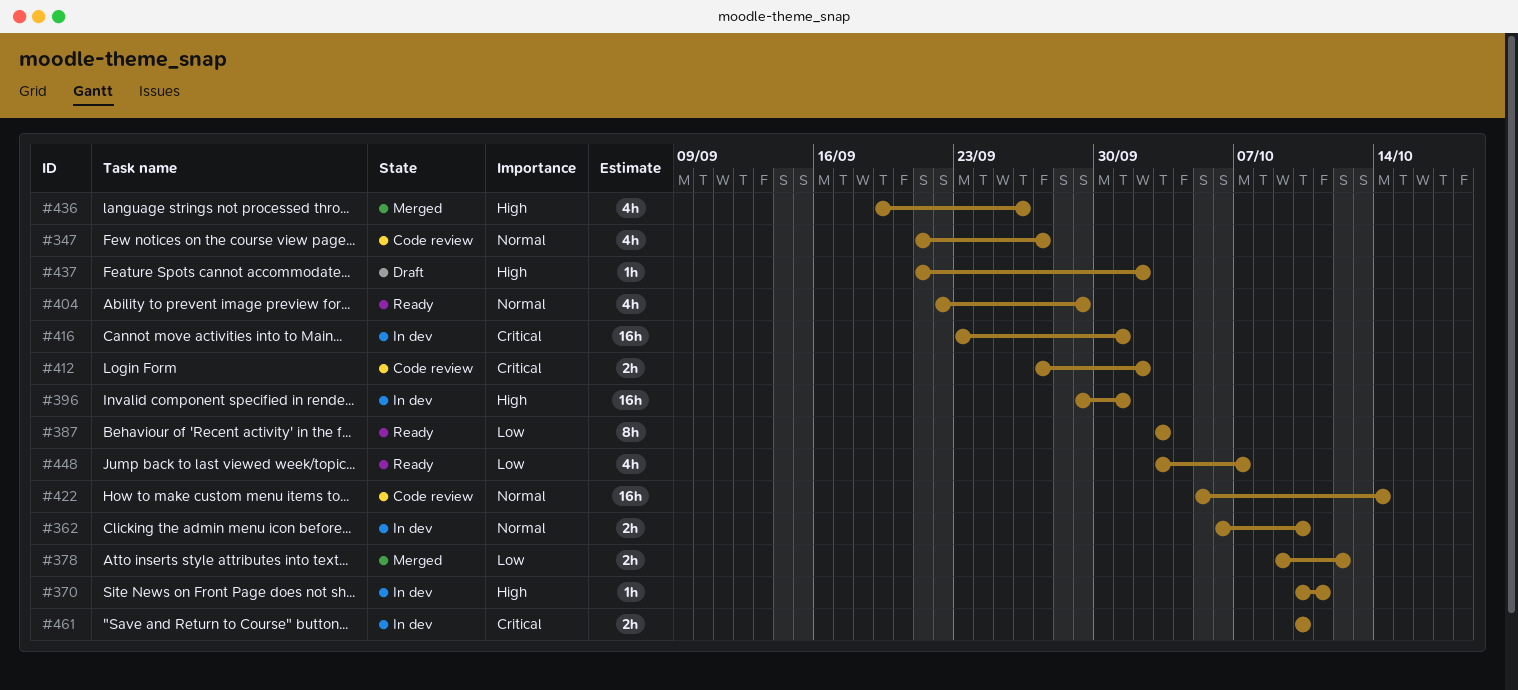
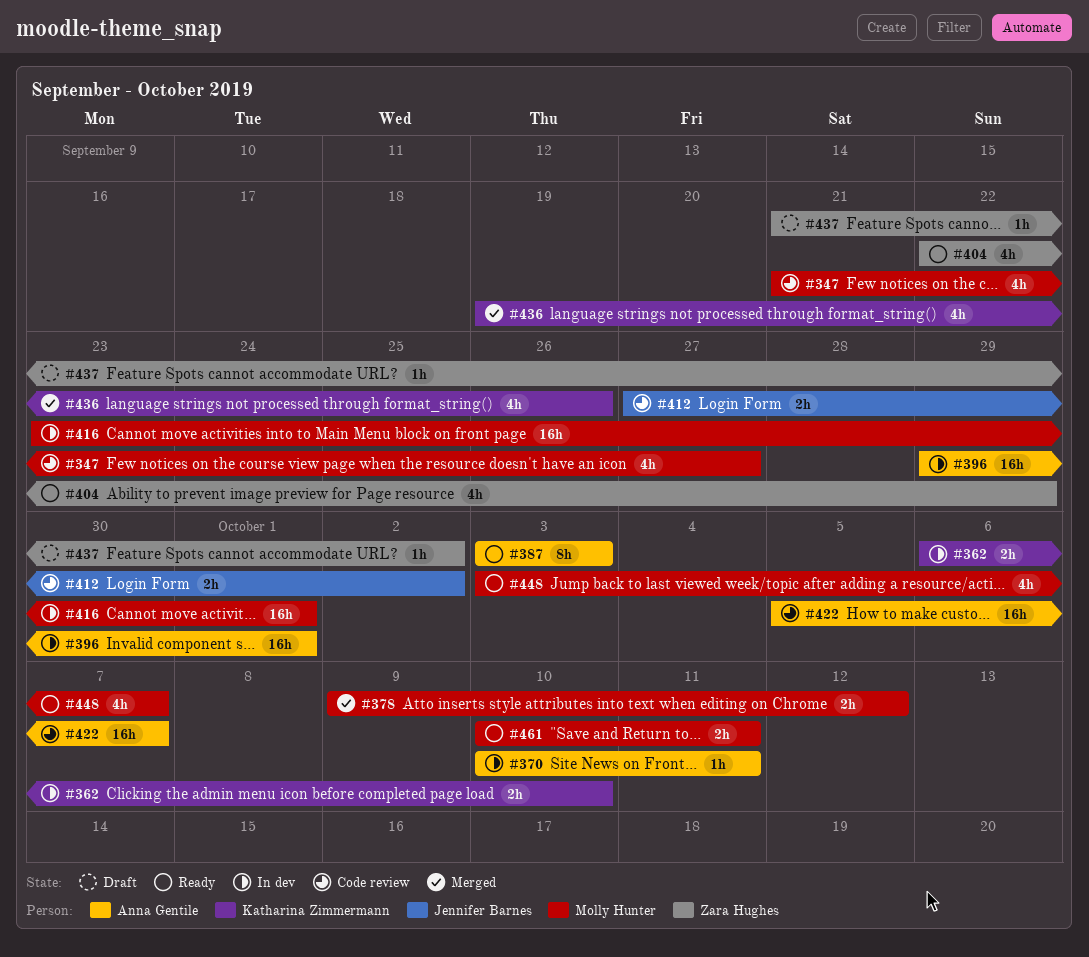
#422, due: Oct 14 -> Oct 7
#461, status: In dev -> Ready
#461, due: Oct 10 -> Oct 11

